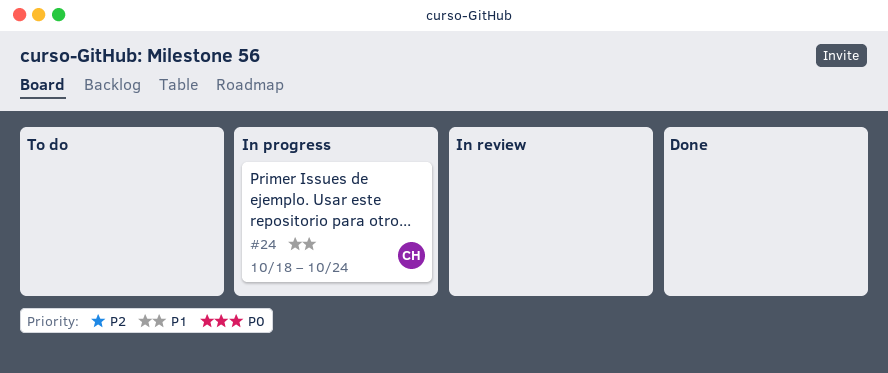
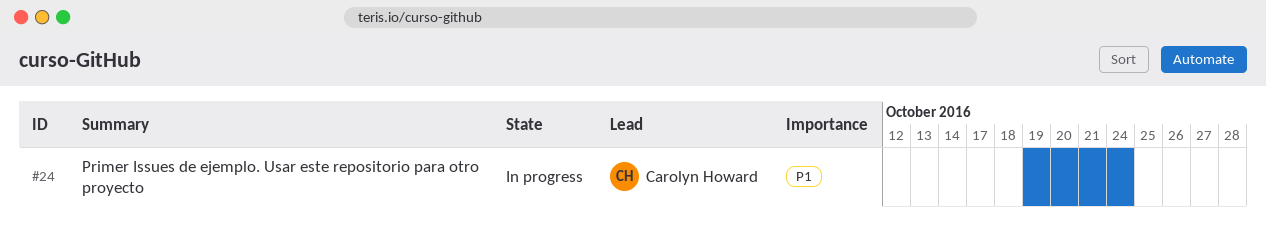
#24, start: Oct 18 -> Oct 19

